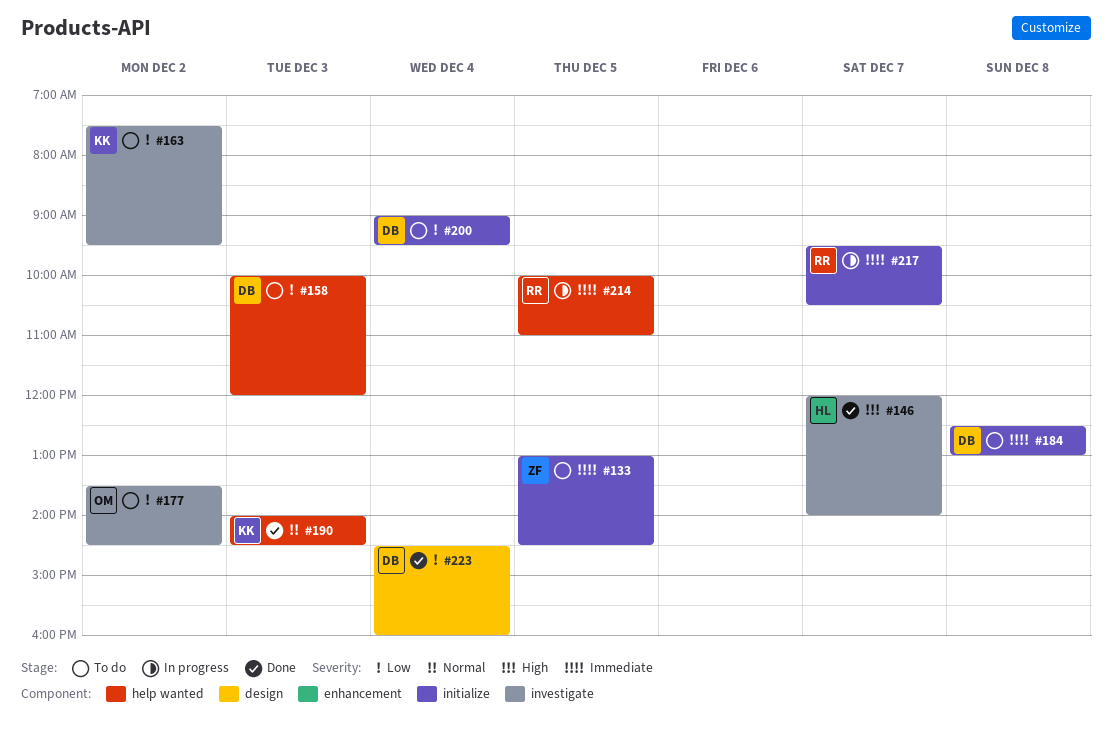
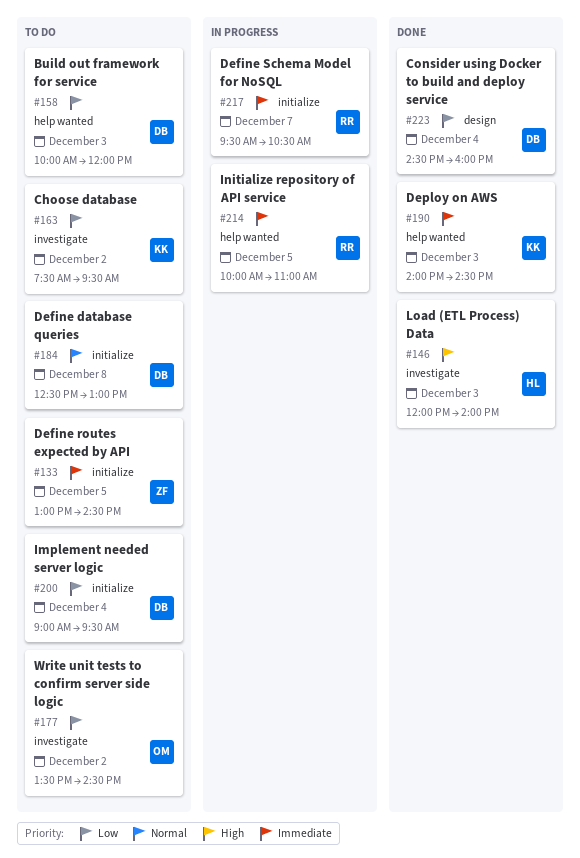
#146, day: Dec 7 -> Dec 3
#184, priority: Immediate -> Normal
#190, priority: Normal -> Immediate

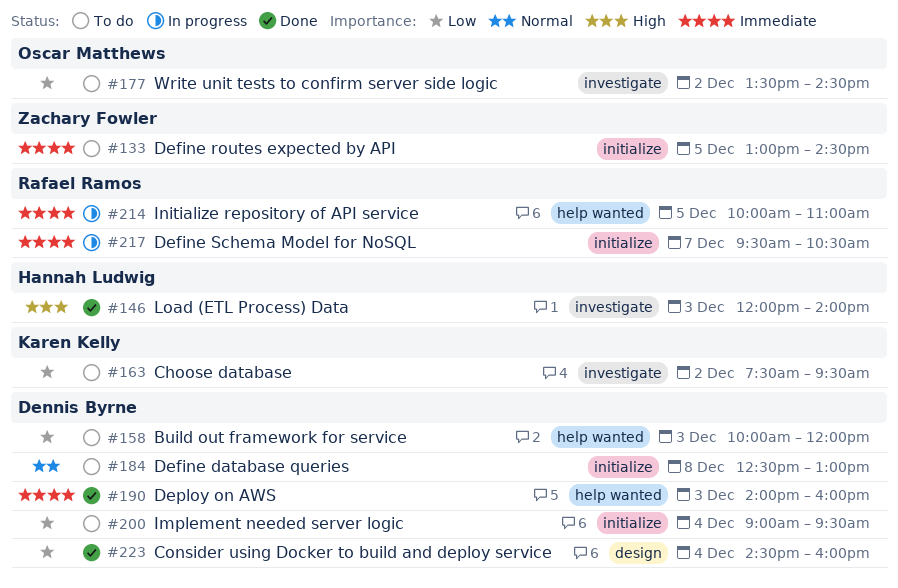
#190, owner: Karen Kelly -> Dennis Byrne
#190, ends: 14:30 -> 16:00

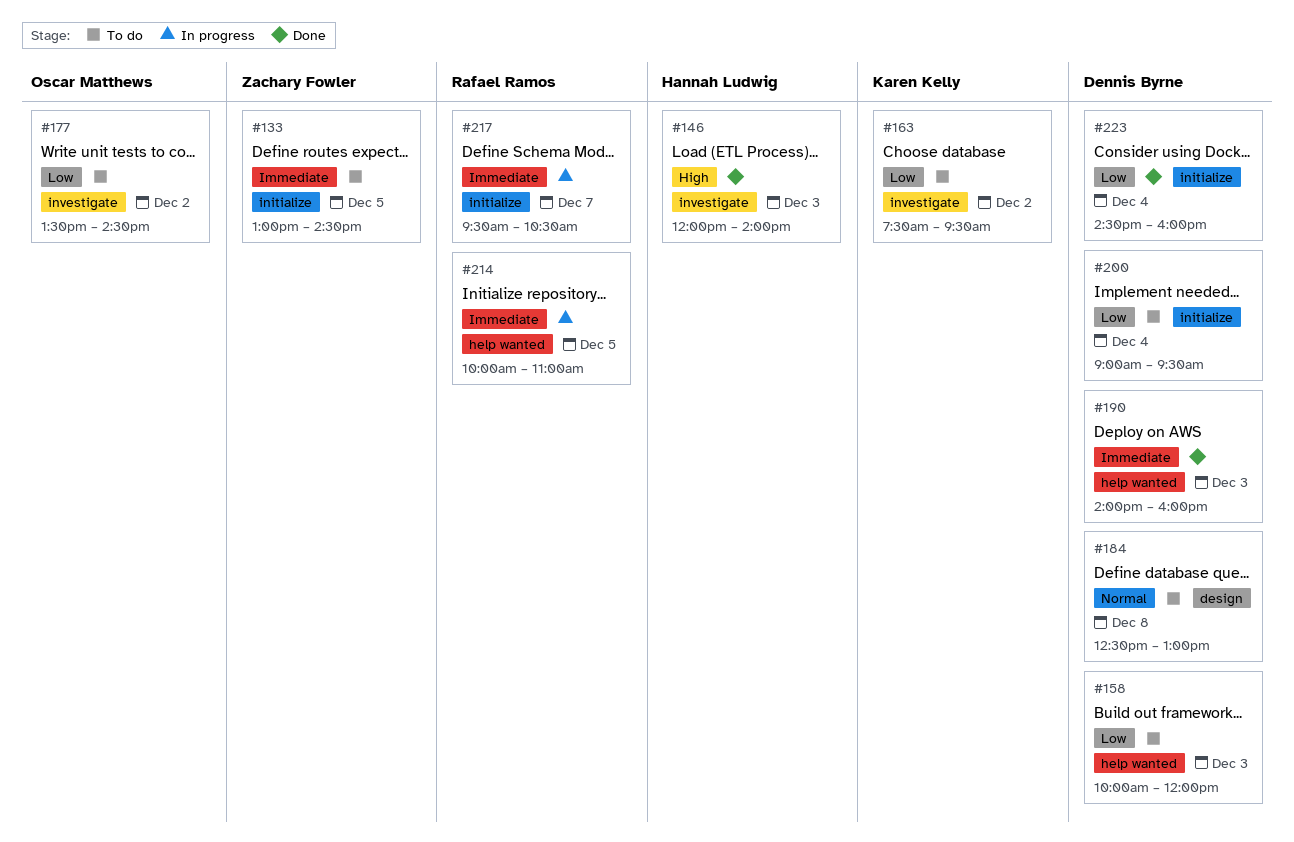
#184, label: initialize -> design
#223, label: design -> initialize

